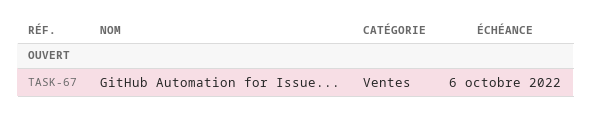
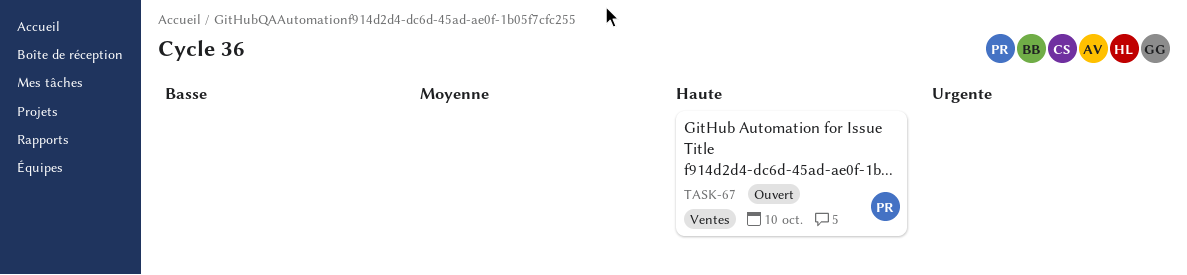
TASK-67, due: Oct 6 -> Oct 10

